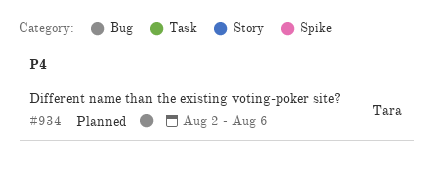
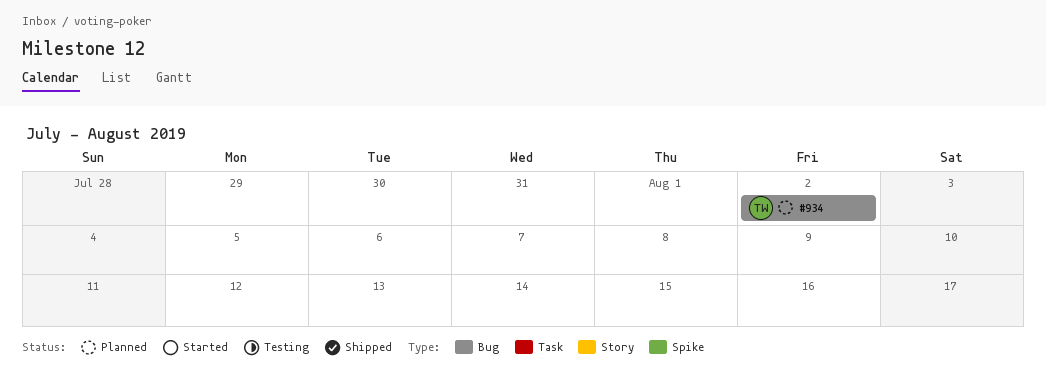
#934, due: Aug 6 -> Aug 2

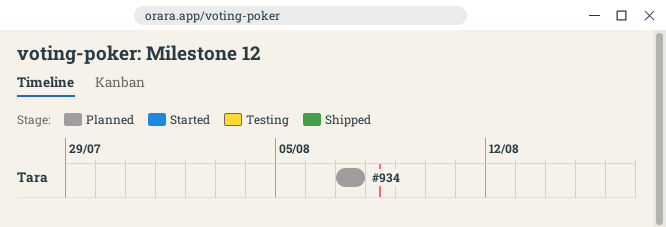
#934, start: Aug 2 -> Aug 7
#934, due: Aug 2 -> Aug 7

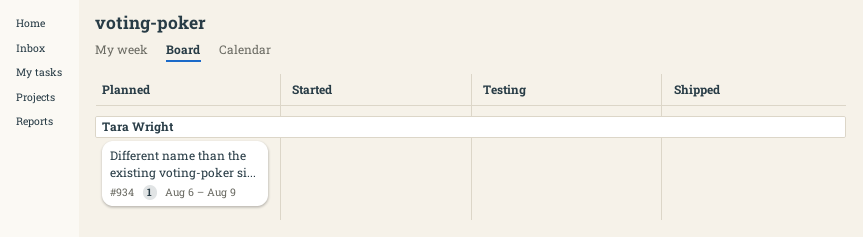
#934, start: Aug 7 -> Aug 6
#934, due: Aug 7 -> Aug 9

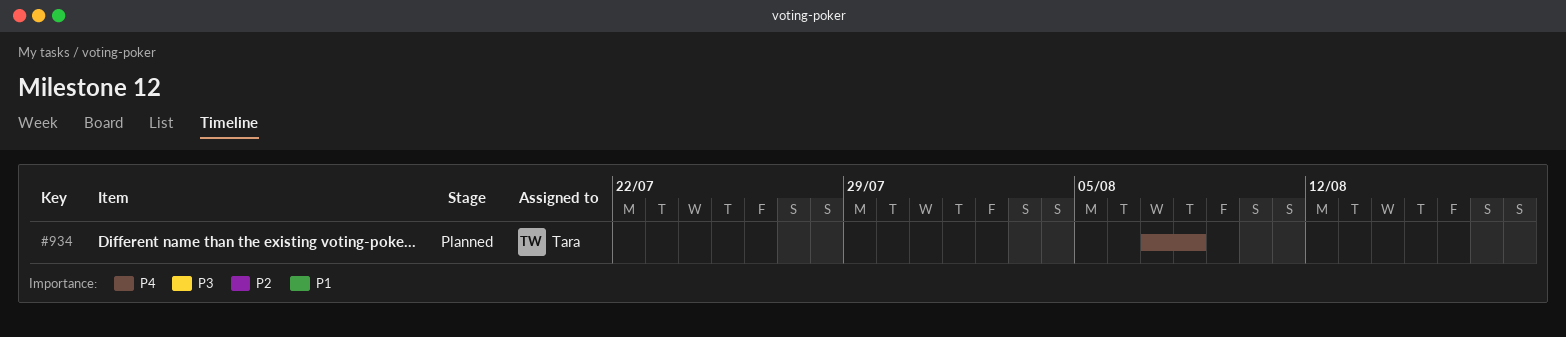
#934, start: Aug 6 -> Aug 7
#934, due: Aug 9 -> Aug 8

